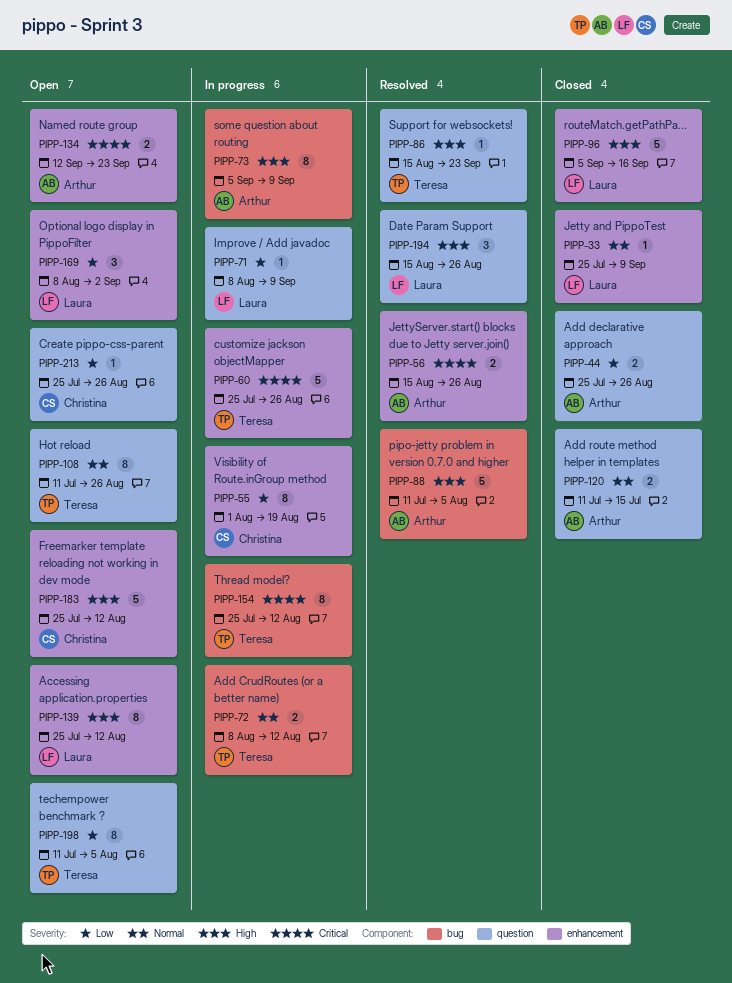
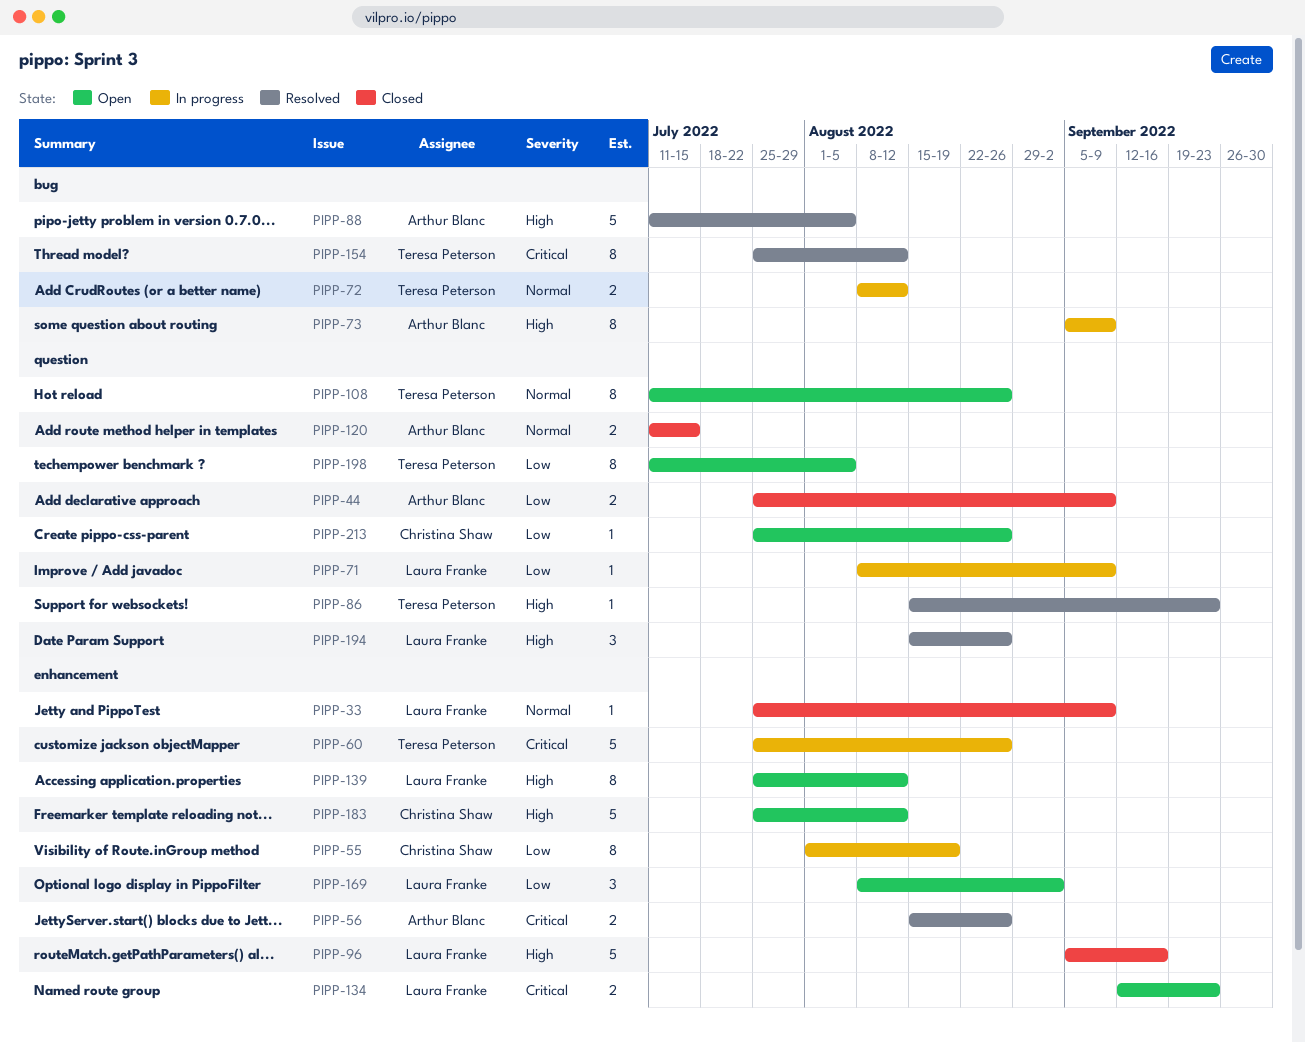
PIPP-44, due: Aug 26 -> Sep 9
PIPP-134, owner: Arthur Blanc -> Laura Franke
PIPP-154, status: In progress -> Resolved

